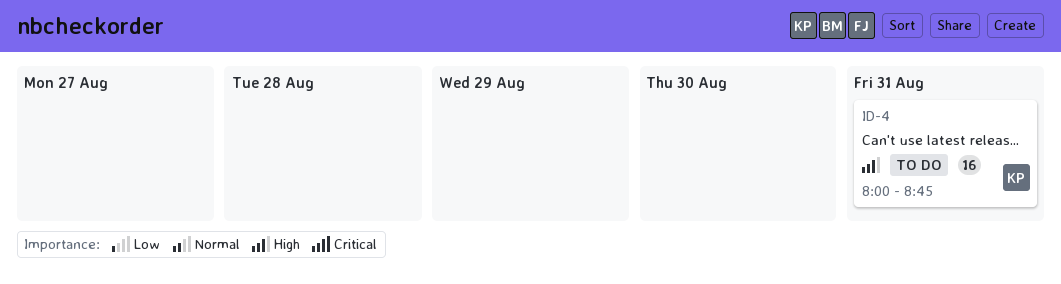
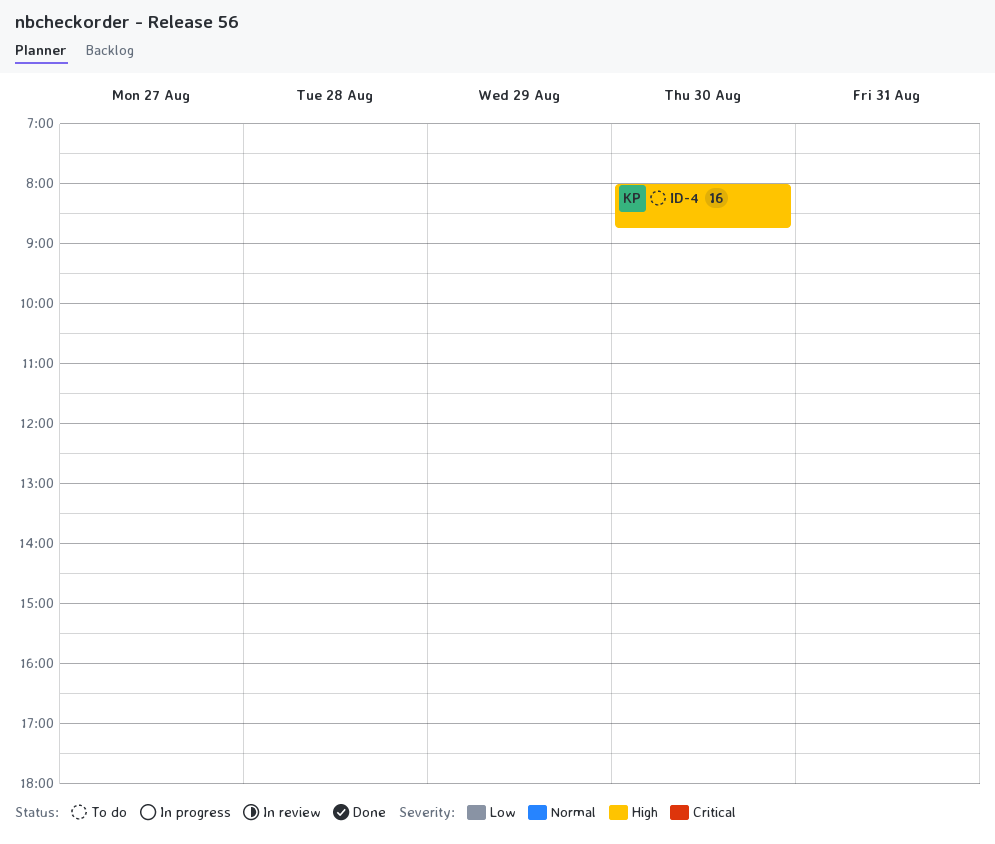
ID-4, day: Aug 31 -> Aug 30

